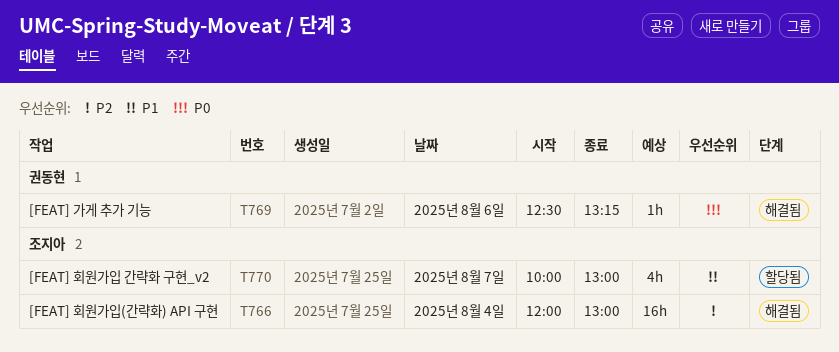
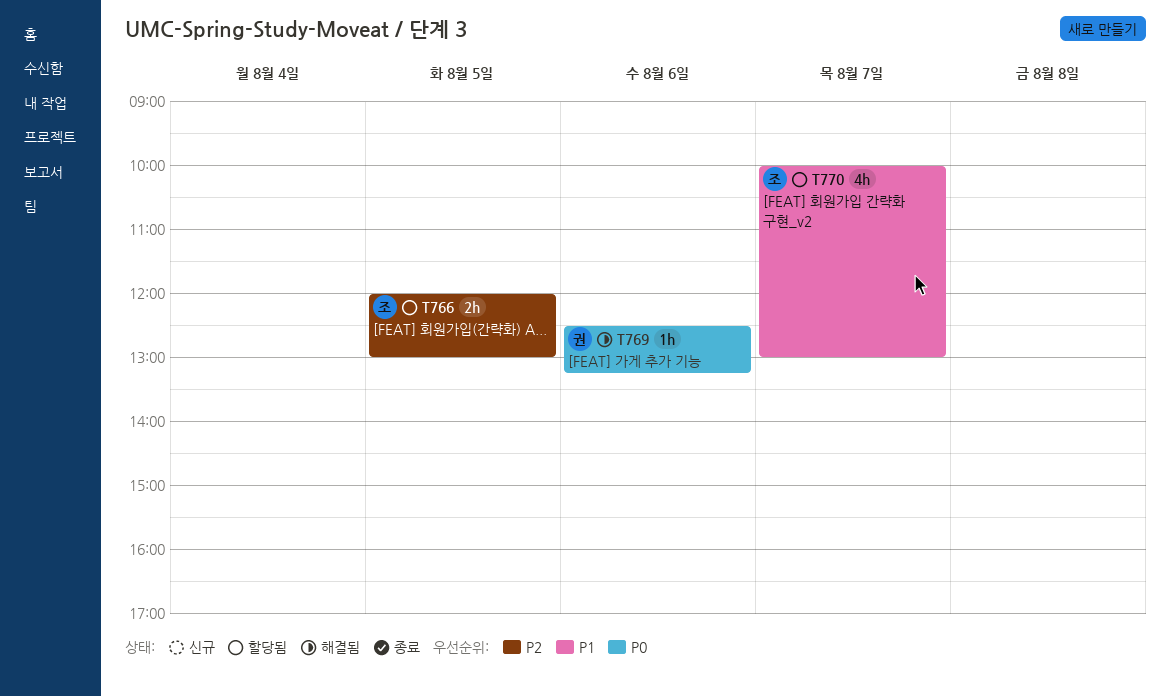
T766, status: 해결됨 -> 할당됨
T766, estimate: 16h -> 2h
T766, day: Aug 4 -> Aug 5

